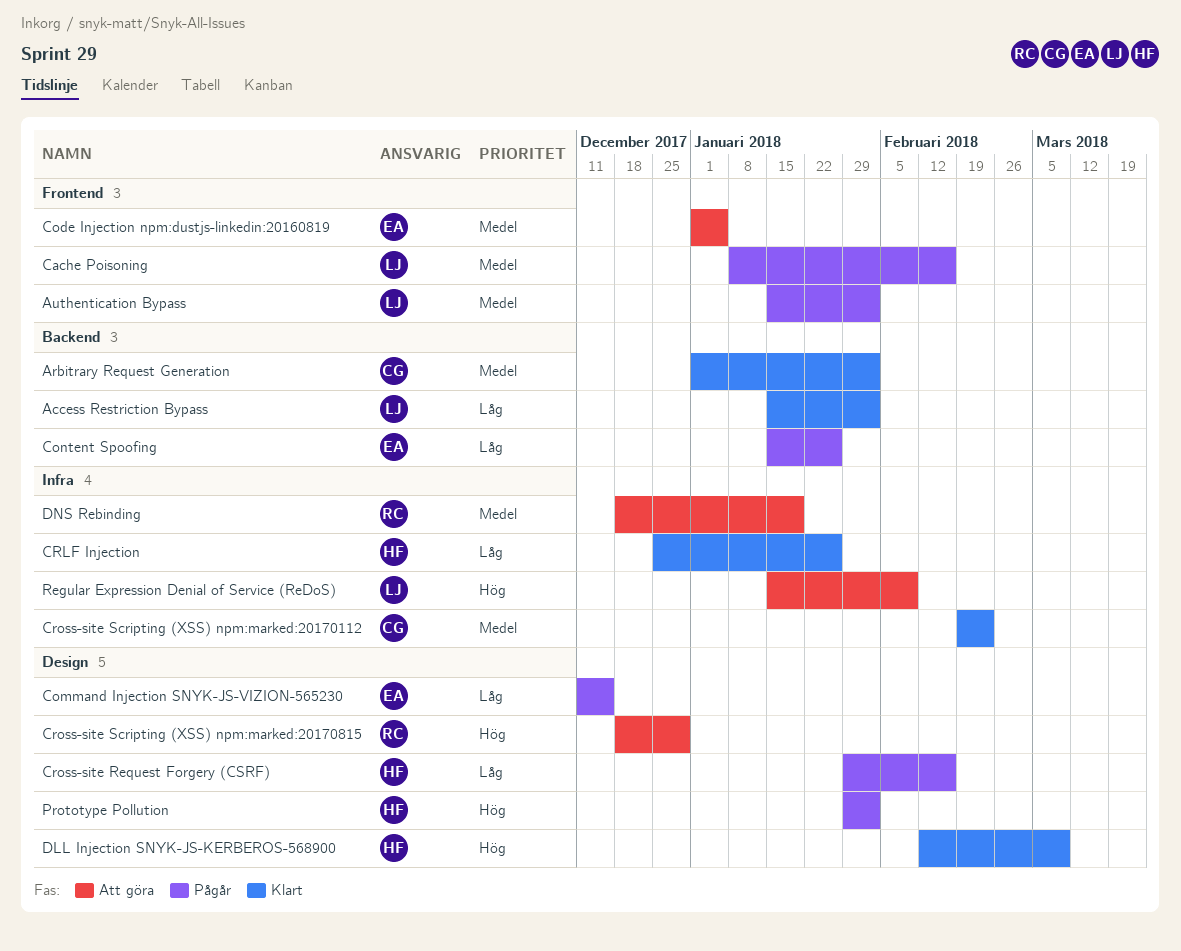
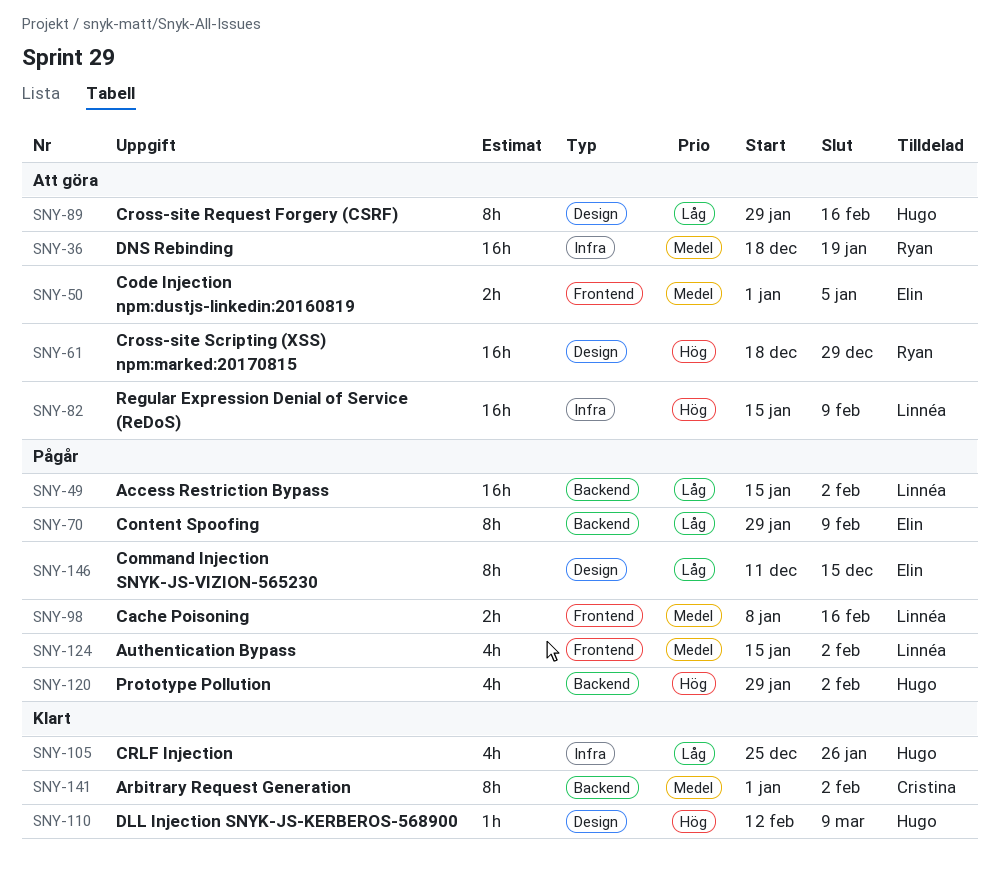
Access Restriction Bypass, status: Klart -> Pågår
Content Spoofing, start: Jan 15 -> Jan 29
Content Spoofing, due: Jan 26 -> Feb 9
Cross-site Request Forgery (CSRF), status: Pågår -> Att göra
Cross-site Scripting (XSS) npm:marked:20170112: present -> none
Prototype Pollution, label: Design -> Backend

